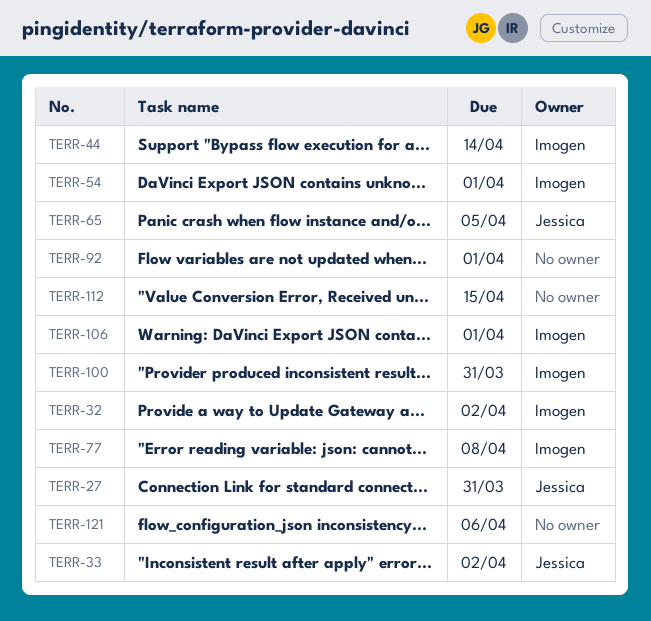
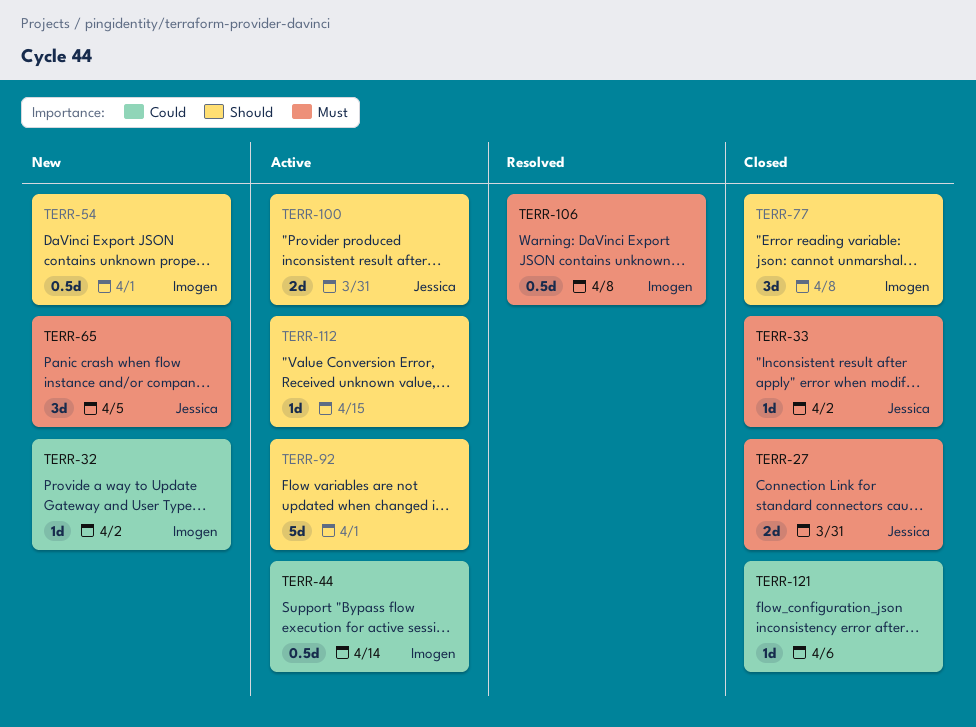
TERR-100, owner: Imogen -> Jessica
TERR-106, due: Apr 1 -> Apr 8

